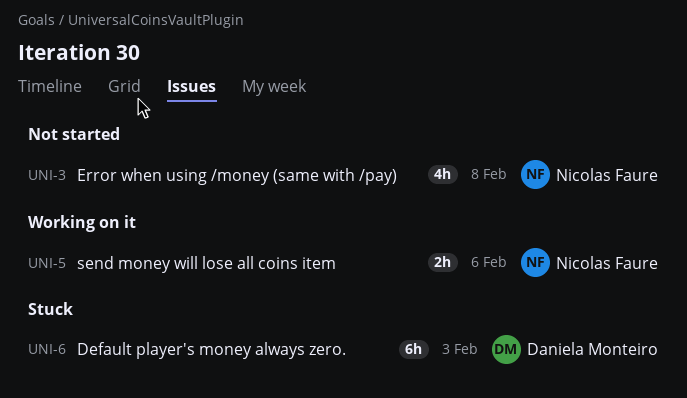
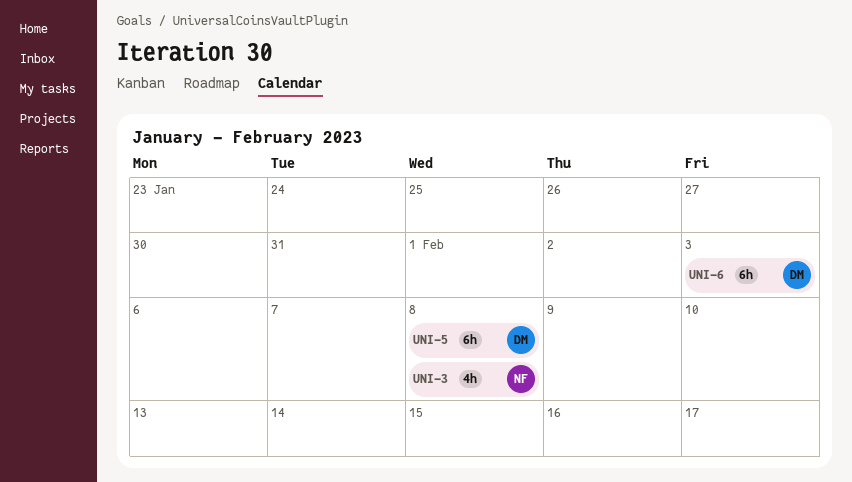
UNI-5, owner: Nicolas Faure -> Daniela Monteiro
UNI-5, estimate: 2h -> 6h
UNI-5, due: Feb 6 -> Feb 8

